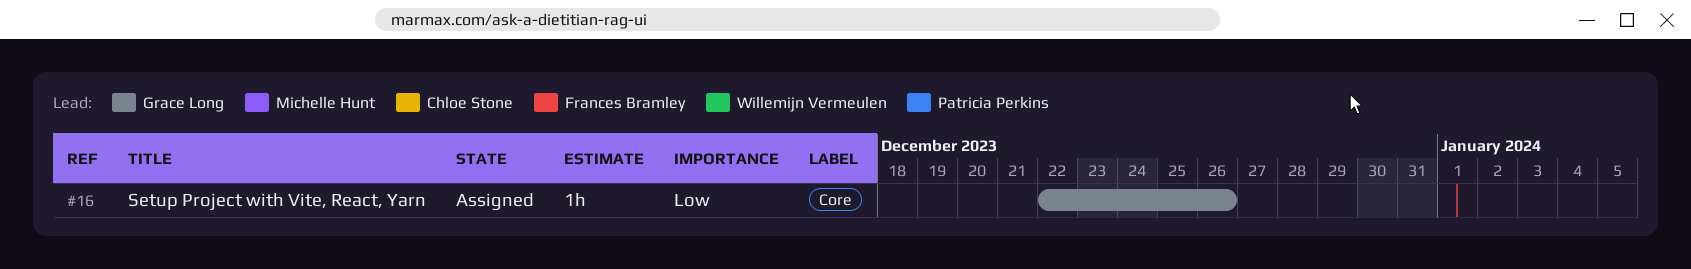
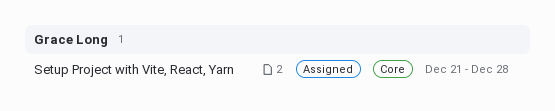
Setup Project with Vite, React, Yarn, start: Dec 22 -> Dec 21
Setup Project with Vite, React, Yarn, due: Dec 26 -> Dec 28

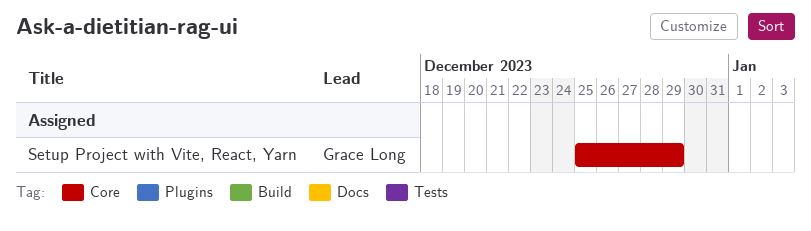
Setup Project with Vite, React, Yarn, start: Dec 21 -> Dec 25
Setup Project with Vite, React, Yarn, due: Dec 28 -> Dec 29

